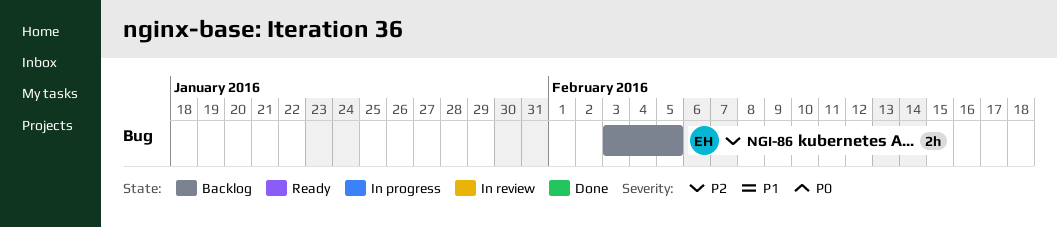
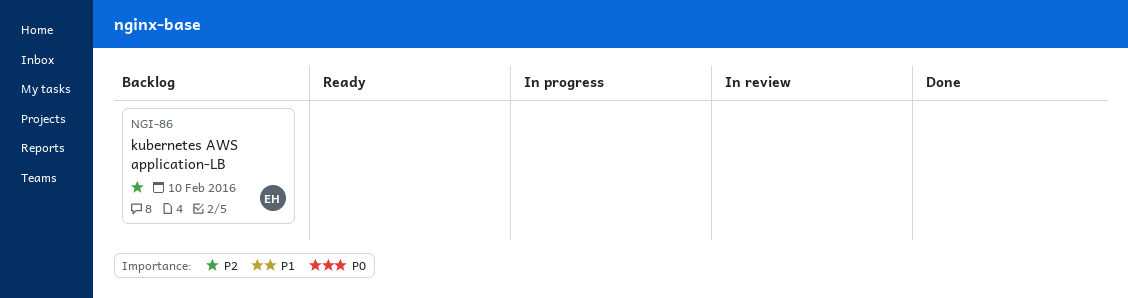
NGI-86, due: Feb 5 -> Feb 10

